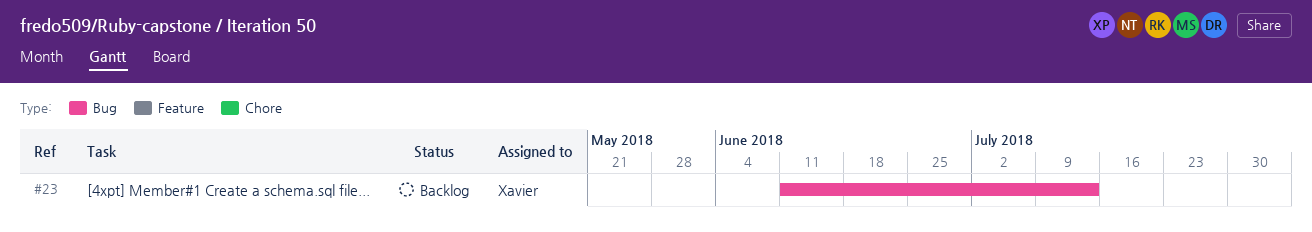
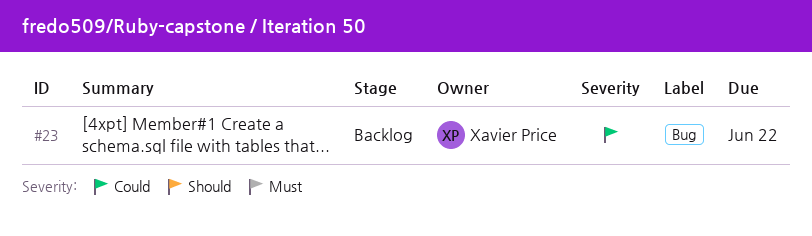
#23, due: Jul 13 -> Jun 22

